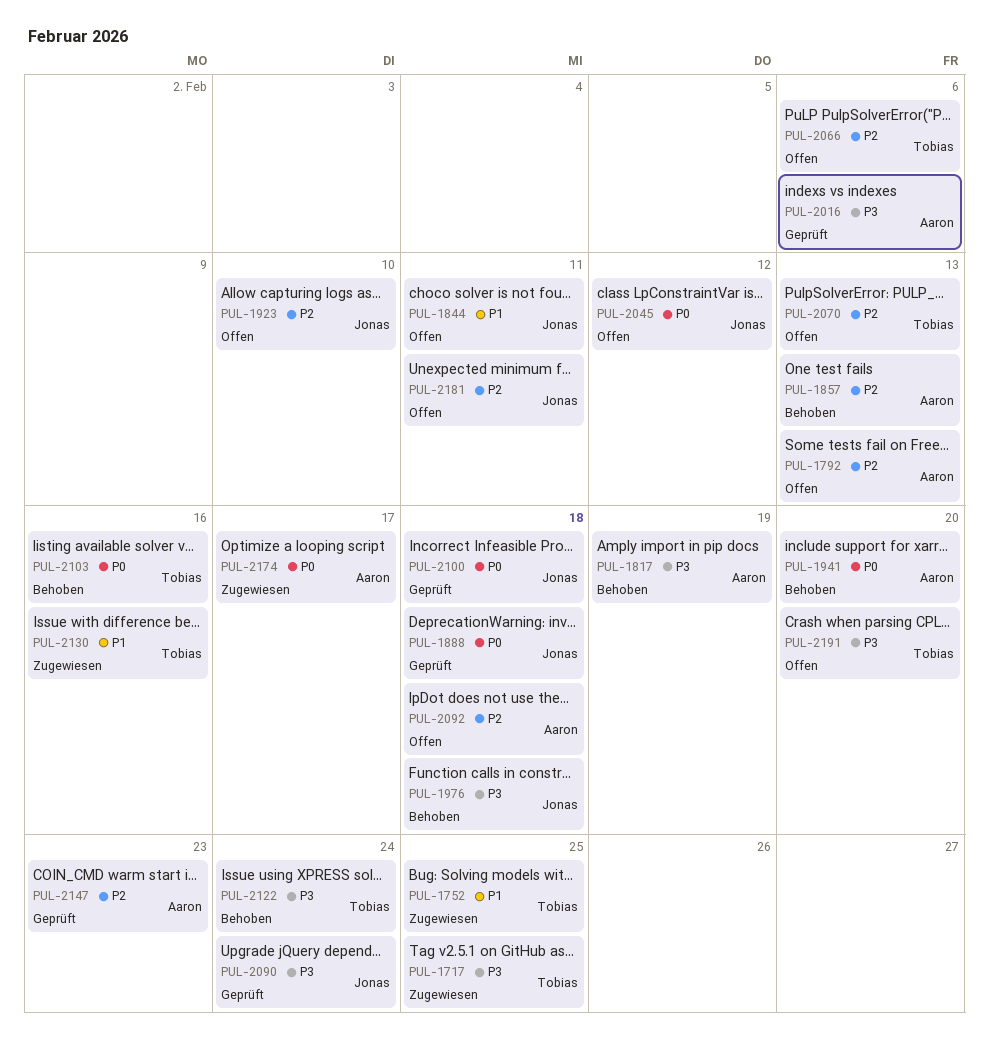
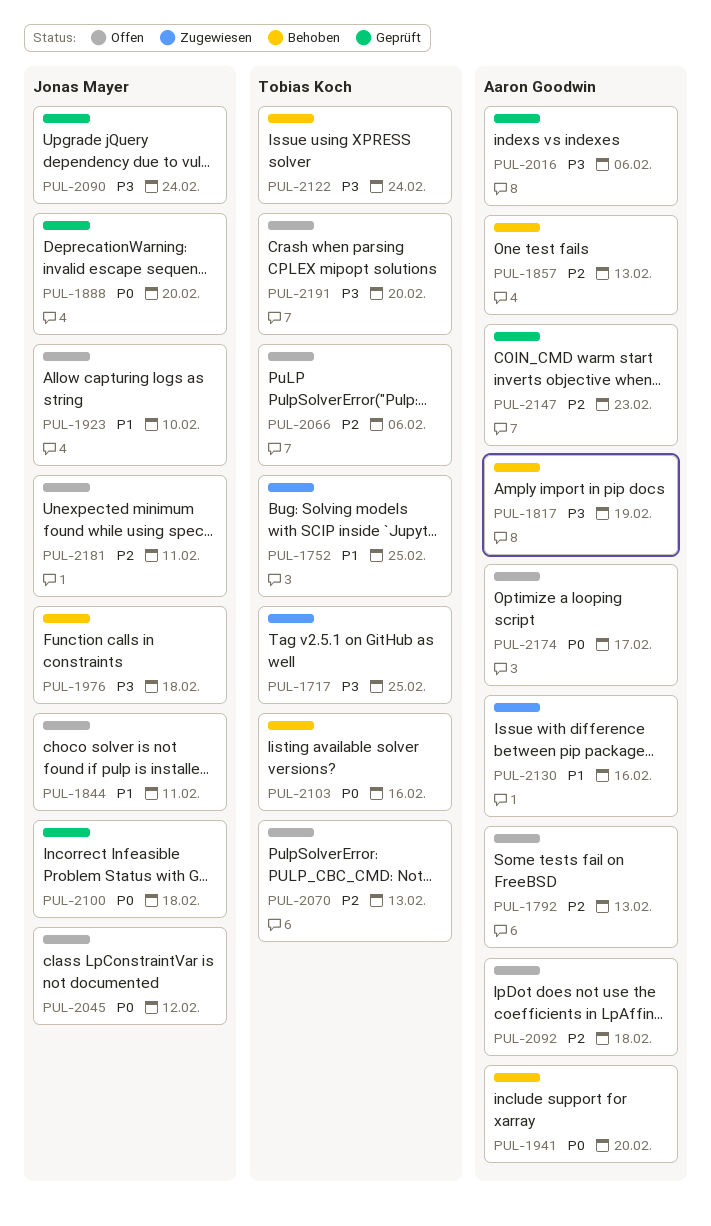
PUL-1888, due: Feb 18 -> Feb 20
PUL-1923, priority: P2 -> P1
PUL-2130, owner: Tobias Koch -> Aaron Goodwin
PUL-2174, status: Zugewiesen -> Offen

